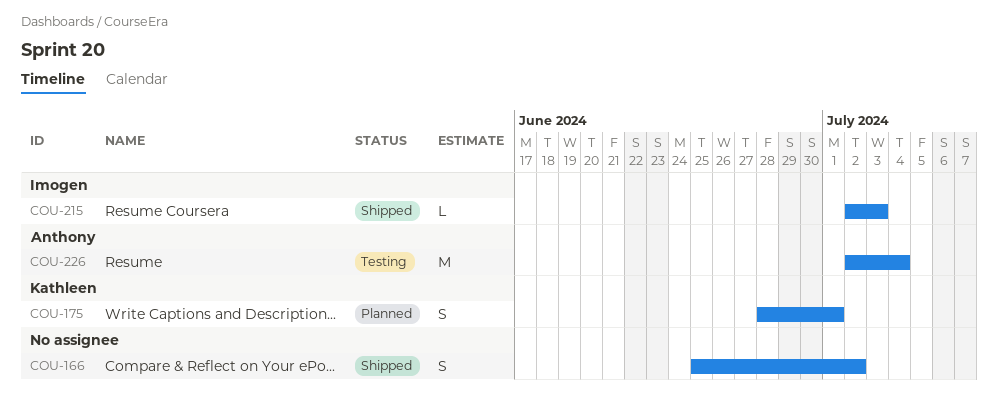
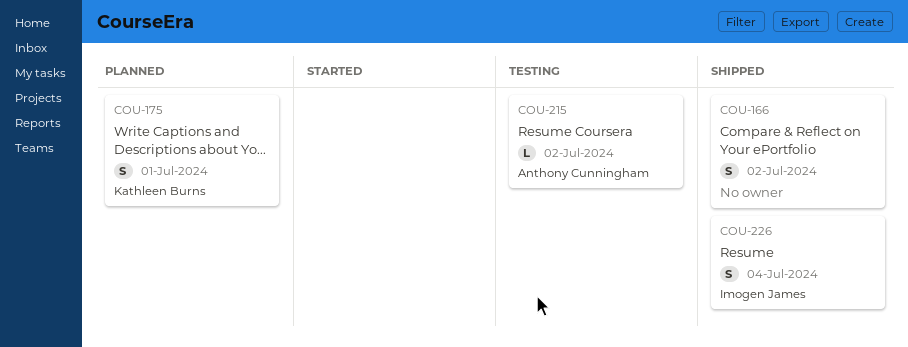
COU-215, status: Shipped -> Testing
COU-215, owner: Imogen James -> Anthony Cunningham
COU-215, due: Jul 3 -> Jul 2
COU-226, status: Testing -> Shipped
COU-226, owner: Anthony Cunningham -> Imogen James
COU-226, estimate: M -> S

